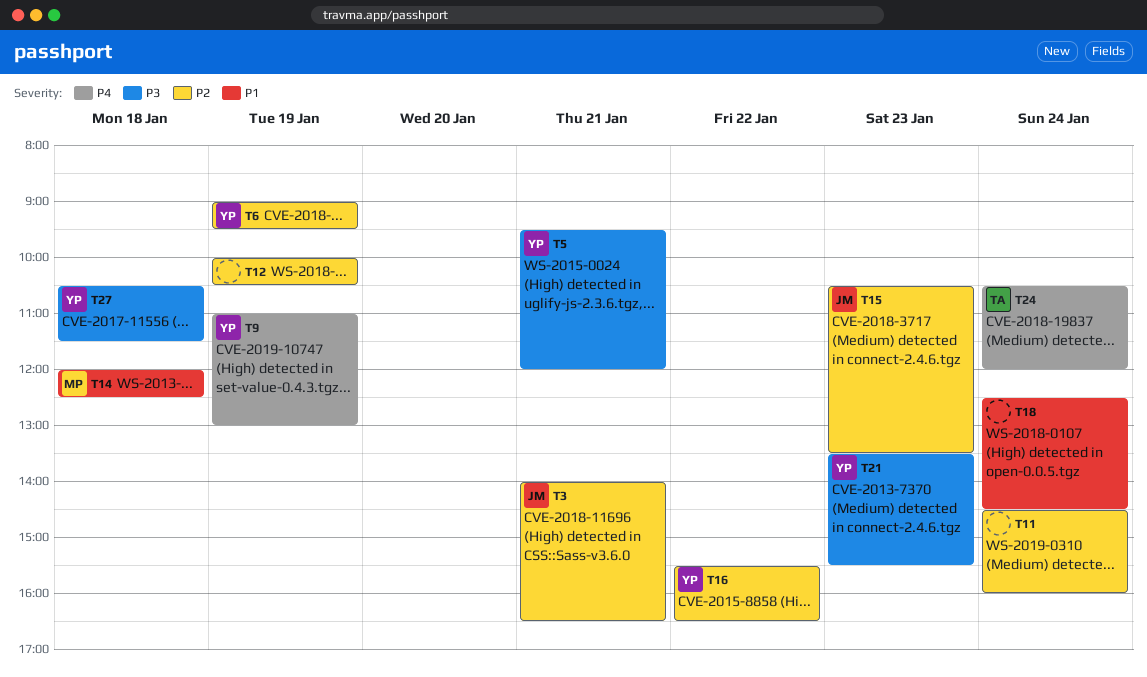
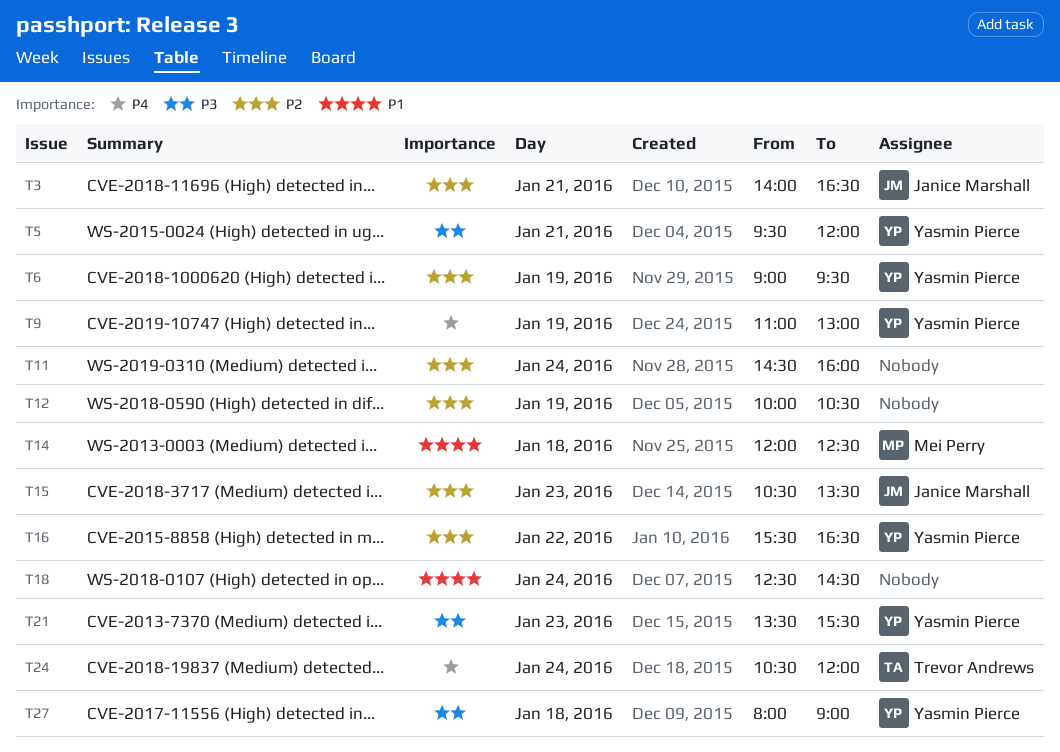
T27, begins: 10:30 -> 08:00
T27, ends: 11:30 -> 09:00

